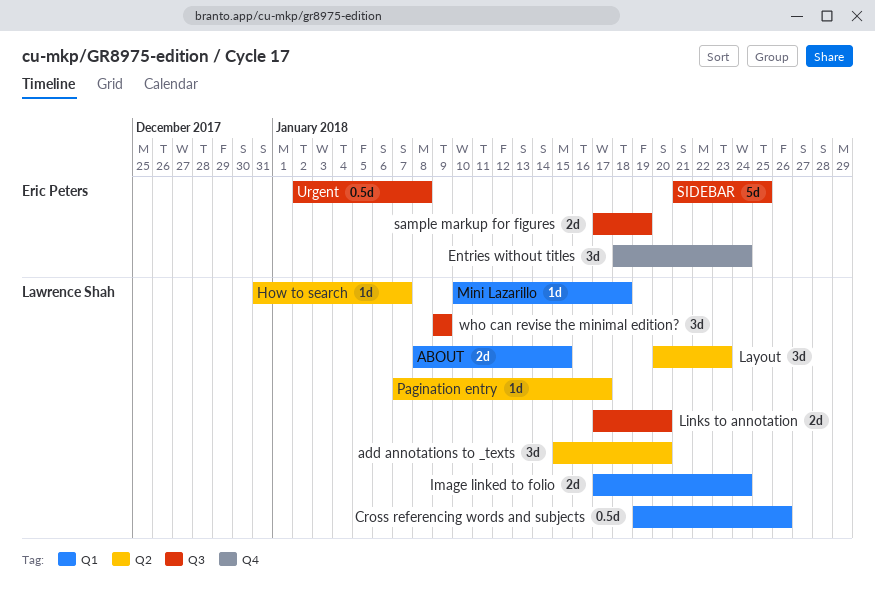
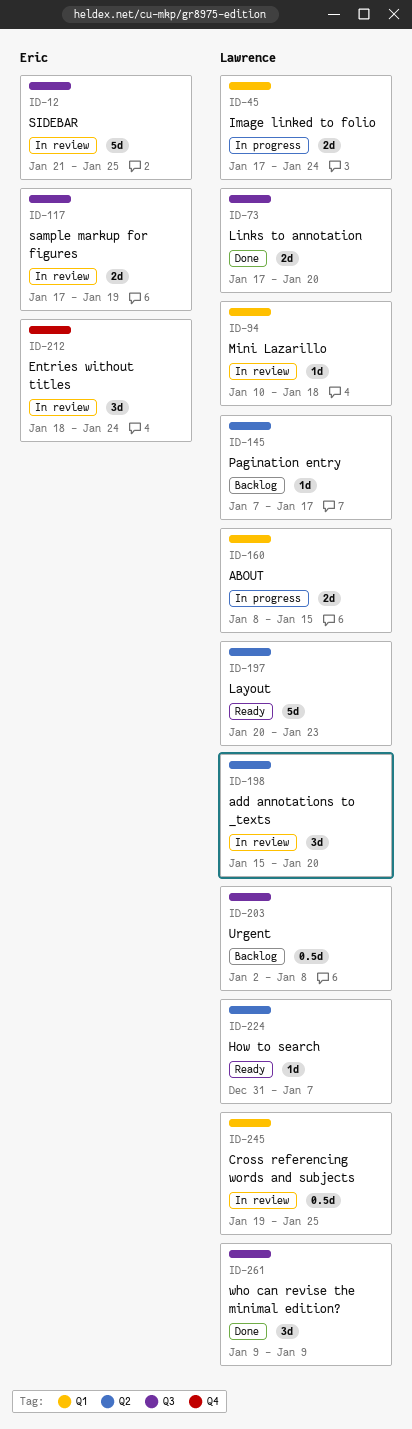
Cross referencing words and subjects, due: Jan 26 -> Jan 25
Layout, estimate: 3d -> 5d
Urgent, owner: Eric Peters -> Lawrence Shah

